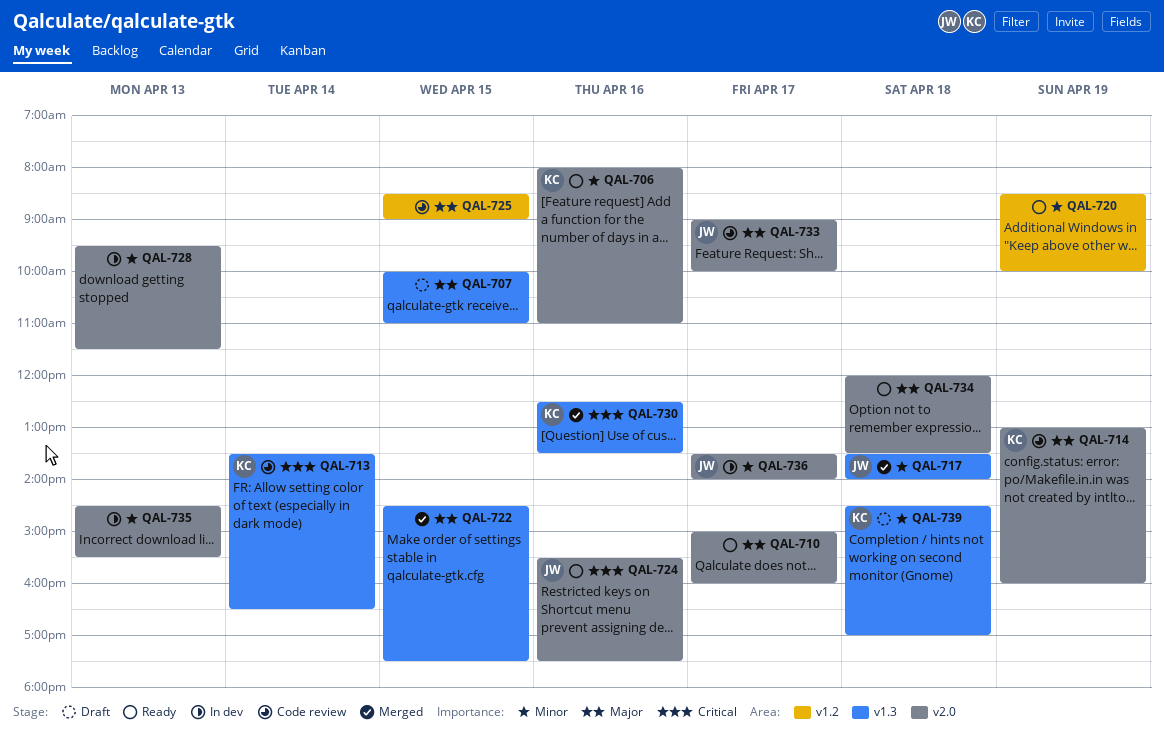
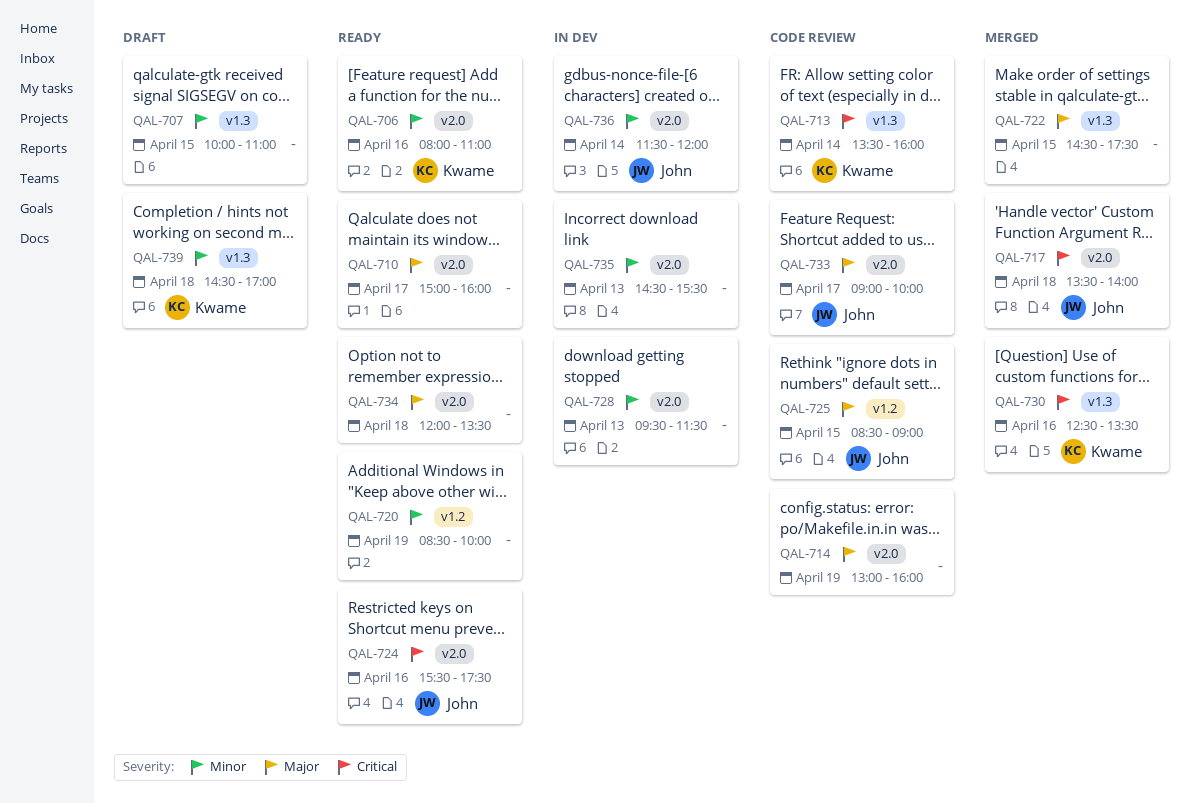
QAL-707, priority: Major -> Minor
QAL-713, ends: 16:30 -> 16:00
QAL-714, owner: Kwame -> none
QAL-717, priority: Minor -> Critical
QAL-717, label: v1.3 -> v2.0
QAL-725, owner: none -> John
QAL-736, day: Apr 17 -> Apr 14
QAL-736, begins: 13:30 -> 11:30
QAL-736, ends: 14:00 -> 12:00

